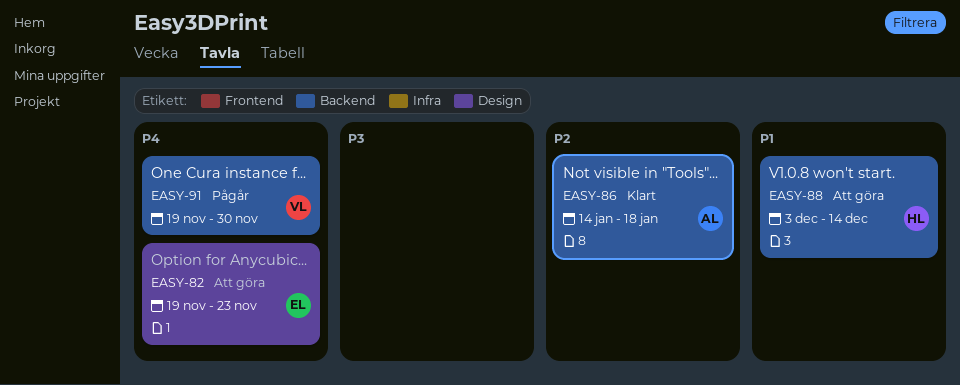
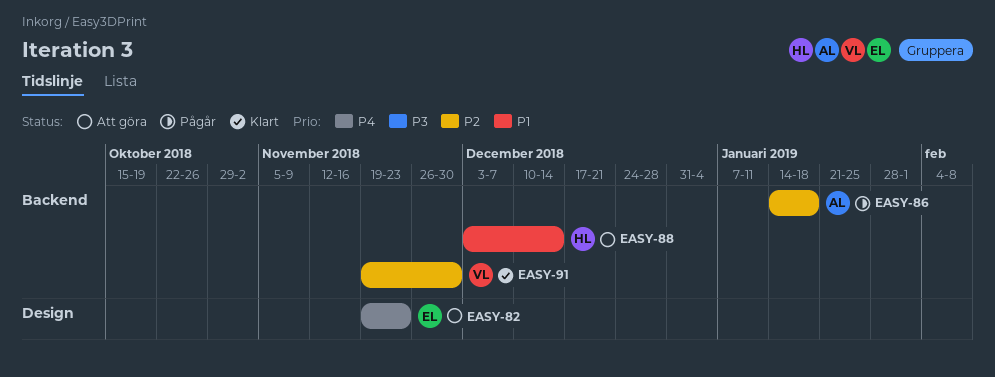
EASY-86, status: Klart -> Pågår
EASY-91, status: Pågår -> Klart
EASY-91, priority: P4 -> P2

